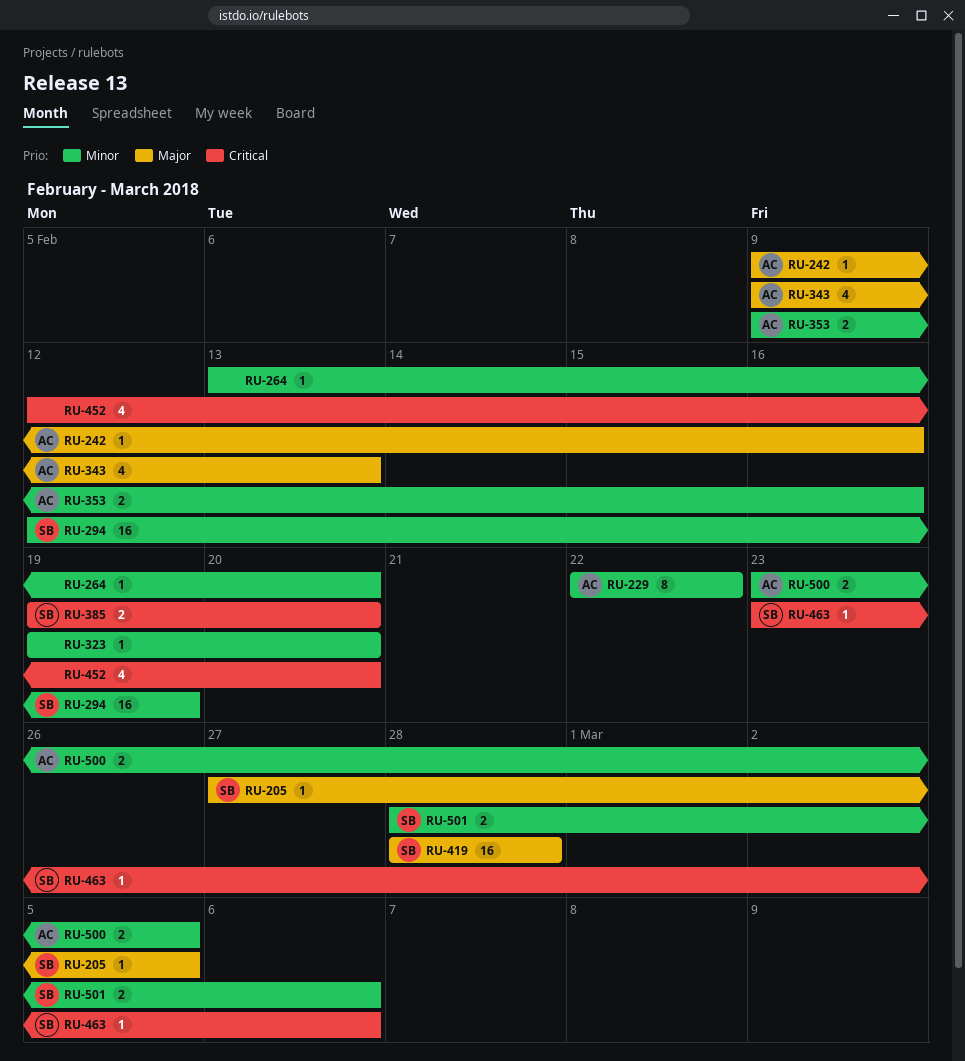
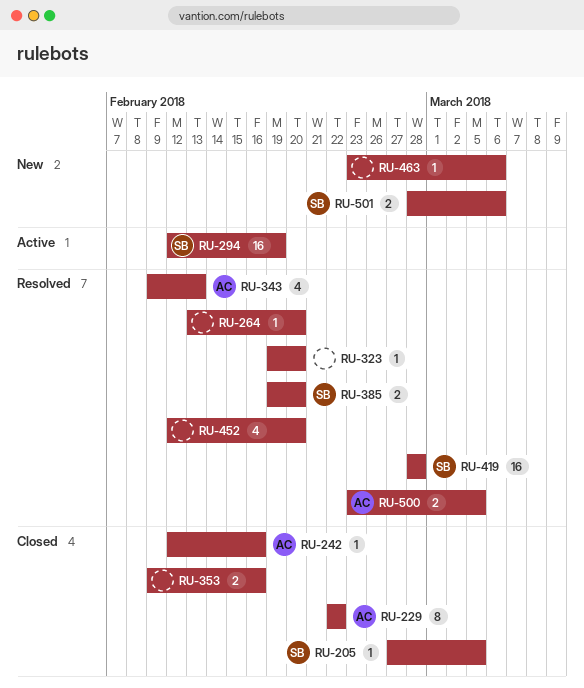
RU-242, start: Feb 9 -> Feb 12
RU-353, owner: AC -> none
RU-463, owner: SB -> none

